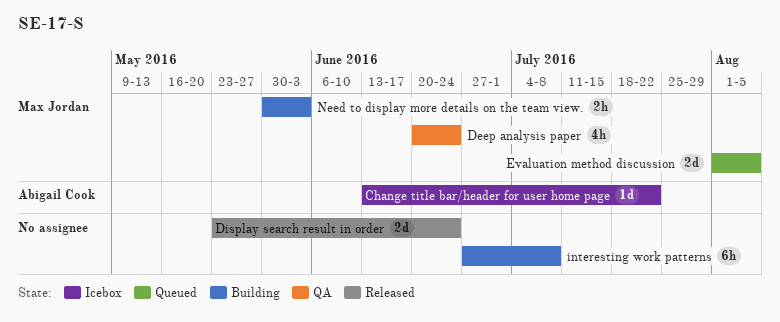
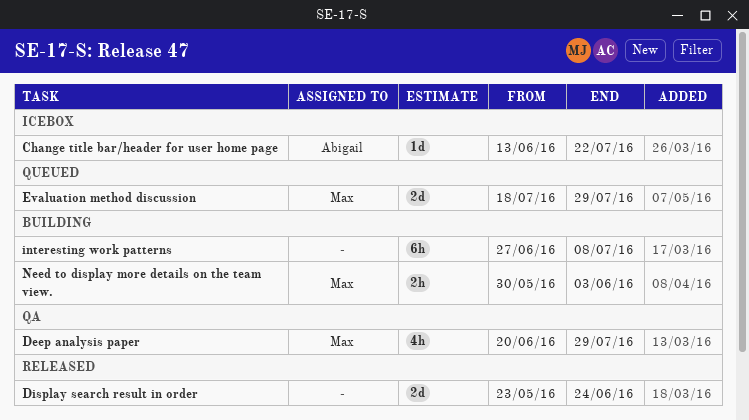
Deep analysis paper, due: Jun 24 -> Jul 29
Evaluation method discussion, start: Aug 1 -> Jul 18
Evaluation method discussion, due: Aug 5 -> Jul 29

